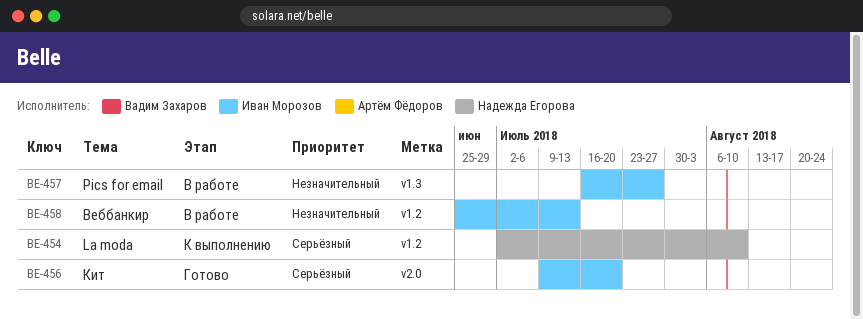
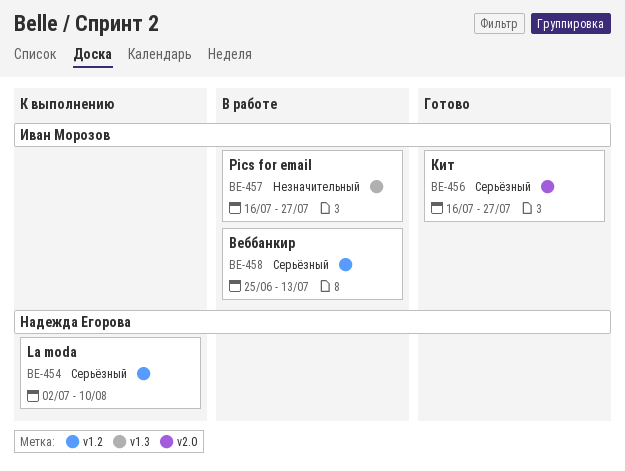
BE-456, start: Jul 9 -> Jul 16
BE-456, due: Jul 20 -> Jul 27
BE-458, priority: Незначительный -> Серьёзный

